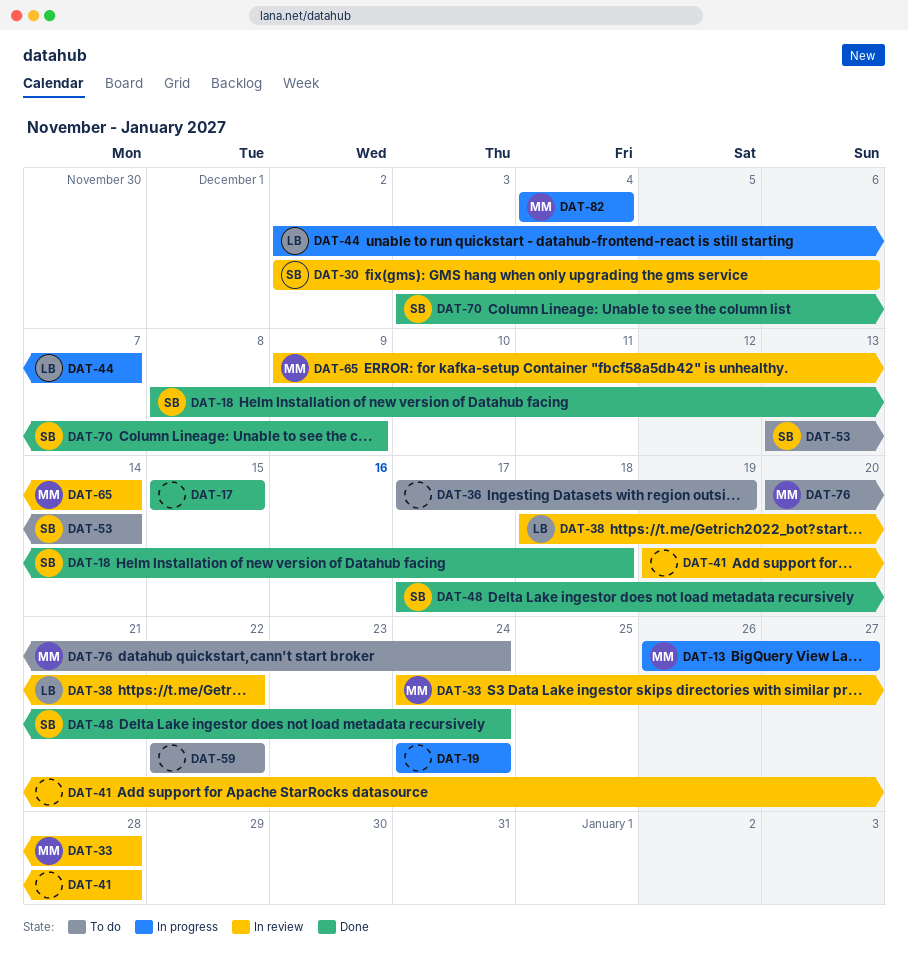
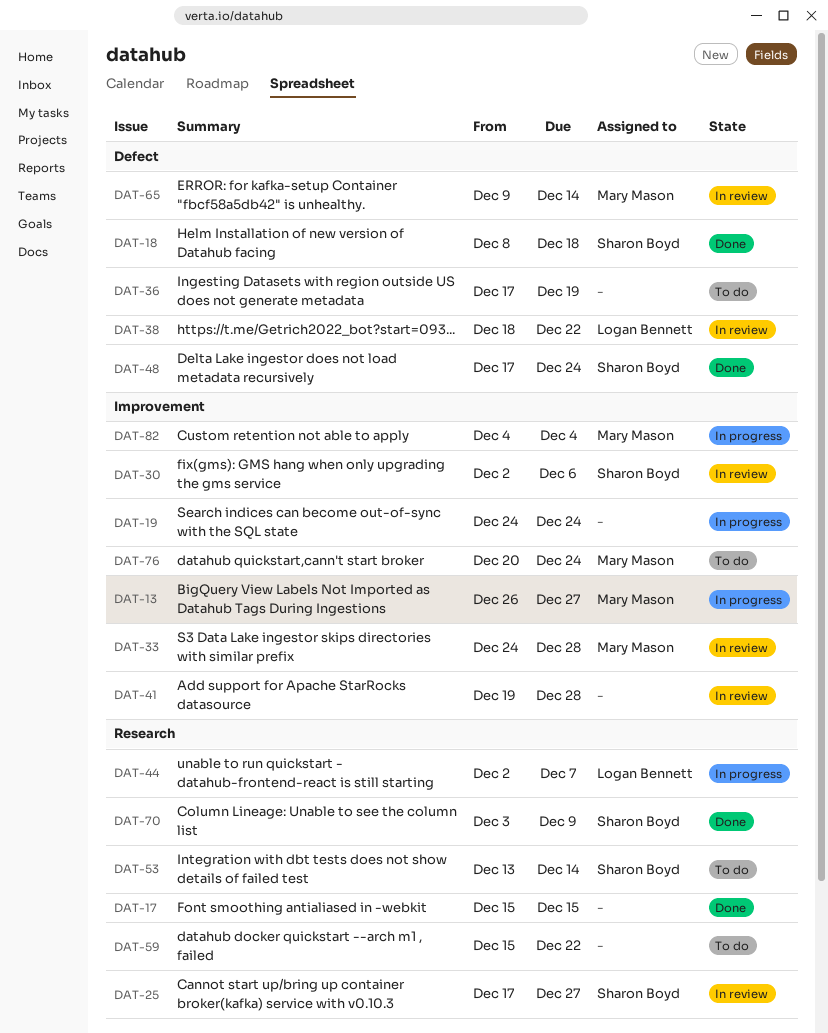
DAT-25: none -> present
DAT-59, start: Dec 22 -> Dec 15

